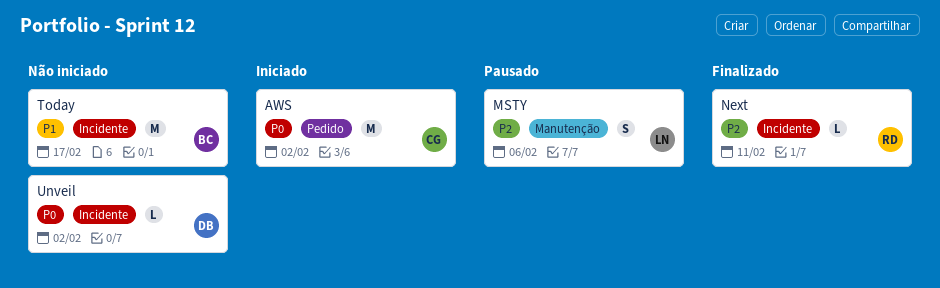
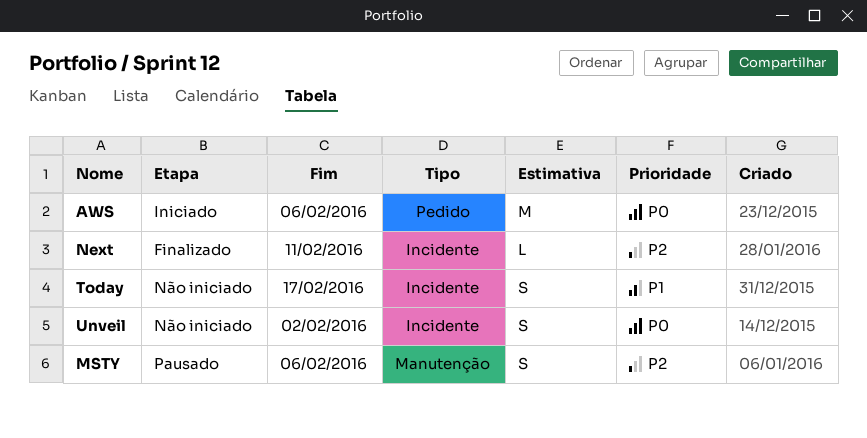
AWS, due: Feb 2 -> Feb 6
Today, estimate: M -> S
Unveil, estimate: L -> S

